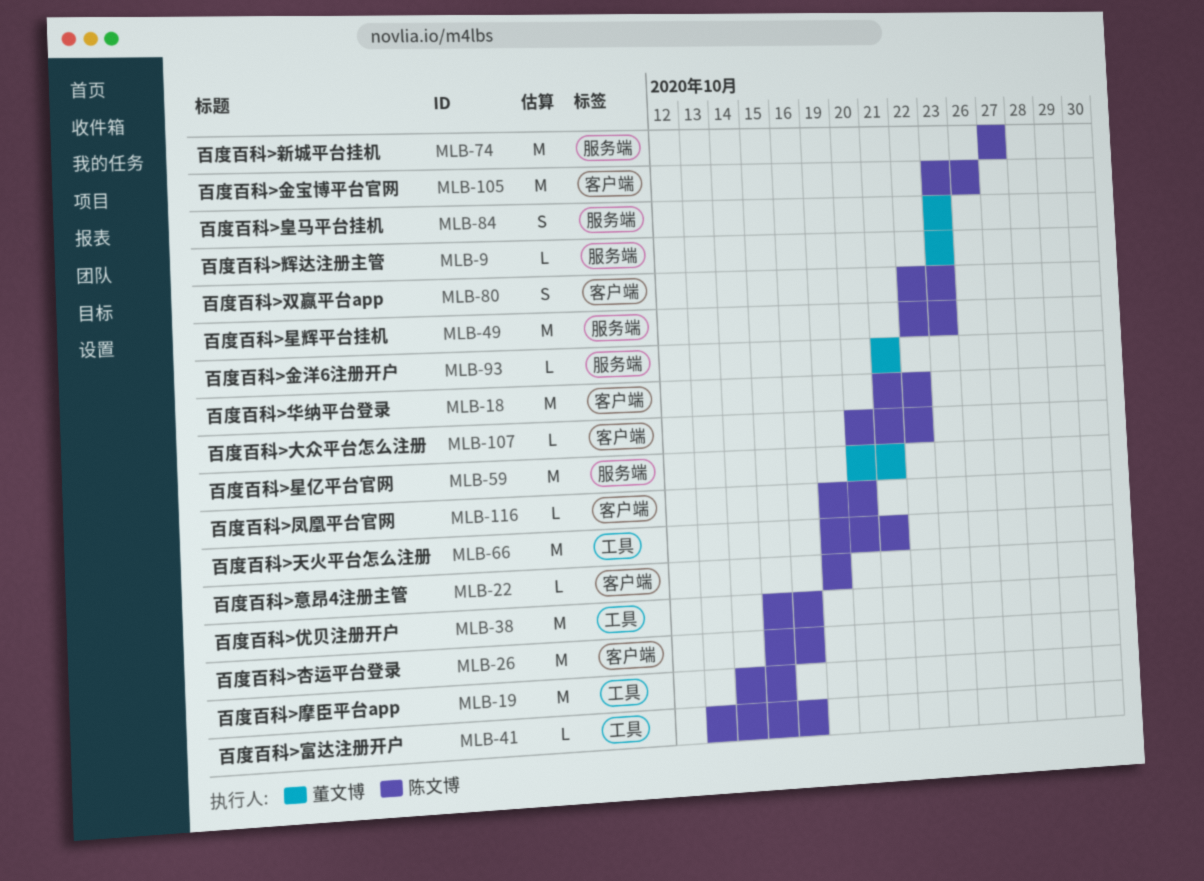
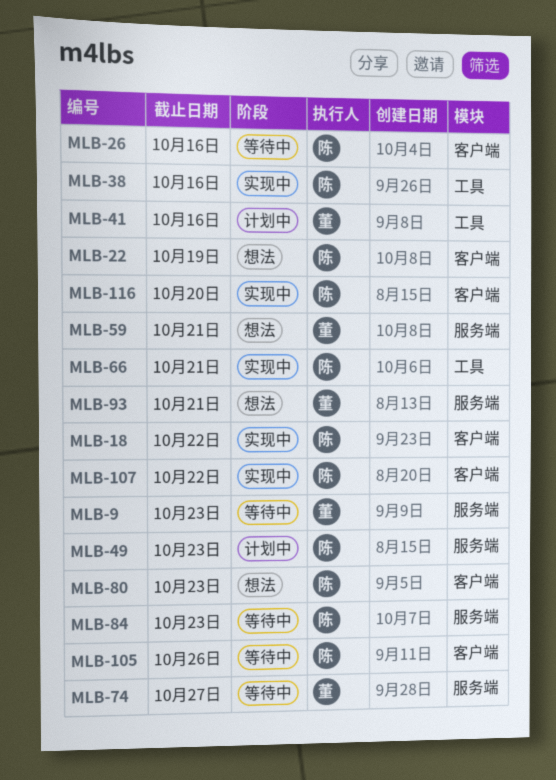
MLB-19: present -> none
MLB-41, owner: 陈文博 -> 董文博
MLB-74, owner: 陈文博 -> 董文博
MLB-84, owner: 董文博 -> 陈文博

